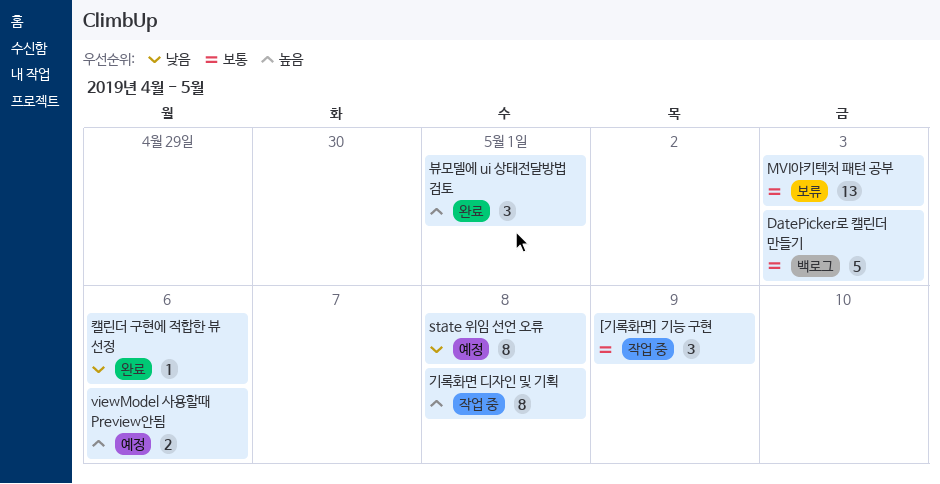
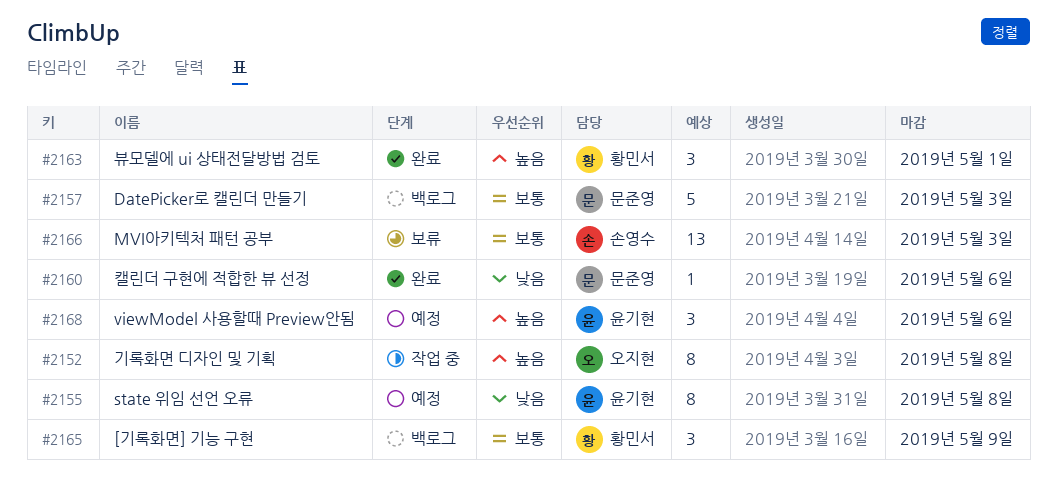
[기록화면] 기능 구현, status: 작업 중 -> 백로그
viewModel 사용할때 Preview안됨, estimate: 2 -> 3

